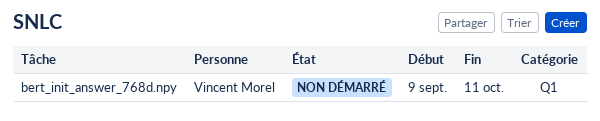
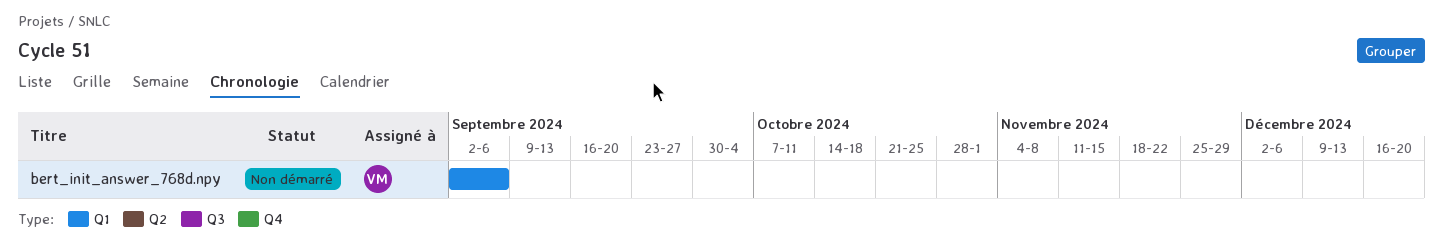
bert_init_answer_768d.npy, start: Sep 9 -> Sep 2
bert_init_answer_768d.npy, due: Oct 11 -> Sep 6

